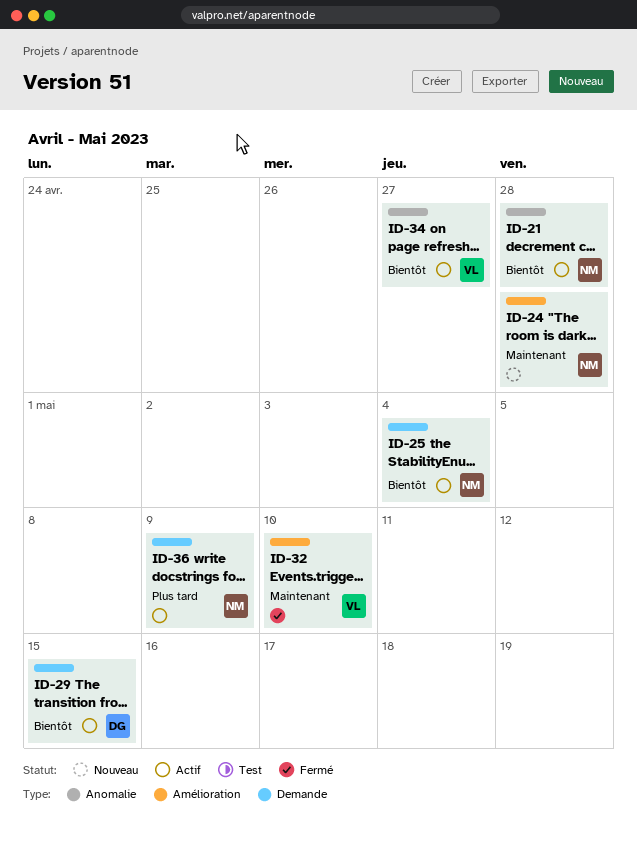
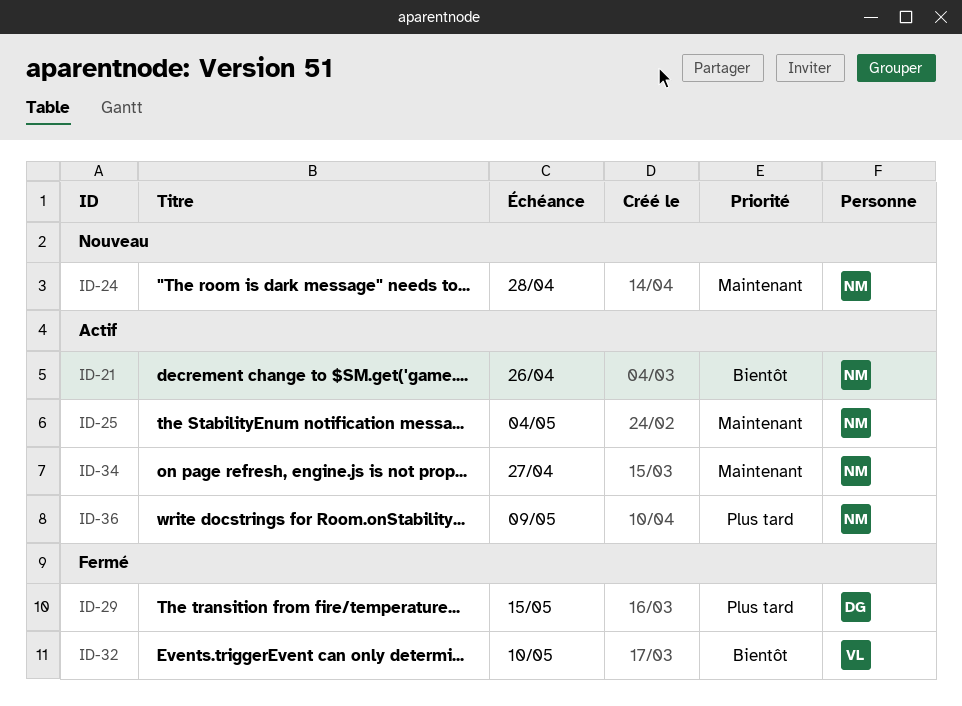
ID-21, due: Apr 28 -> Apr 26
ID-25, priority: Bientôt -> Maintenant
ID-29, status: Actif -> Fermé
ID-29, priority: Bientôt -> Plus tard
ID-32, priority: Maintenant -> Bientôt
ID-34, owner: VL -> NM
ID-34, priority: Bientôt -> Maintenant

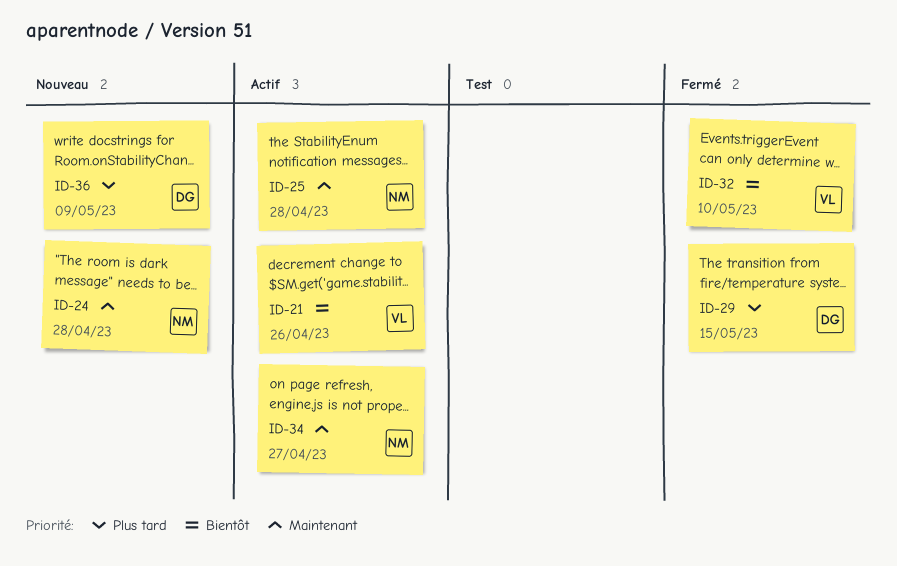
ID-21, owner: NM -> VL
ID-25, due: May 4 -> Apr 28
ID-36, status: Actif -> Nouveau
ID-36, owner: NM -> DG

